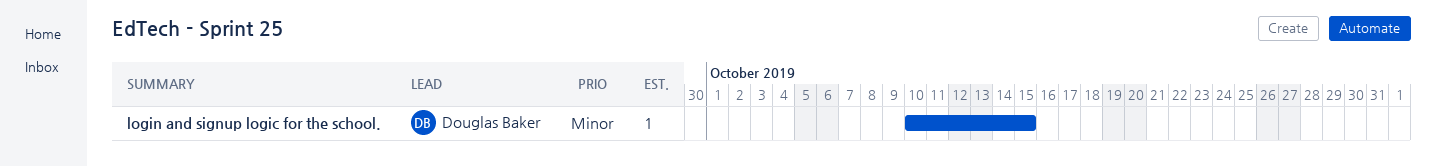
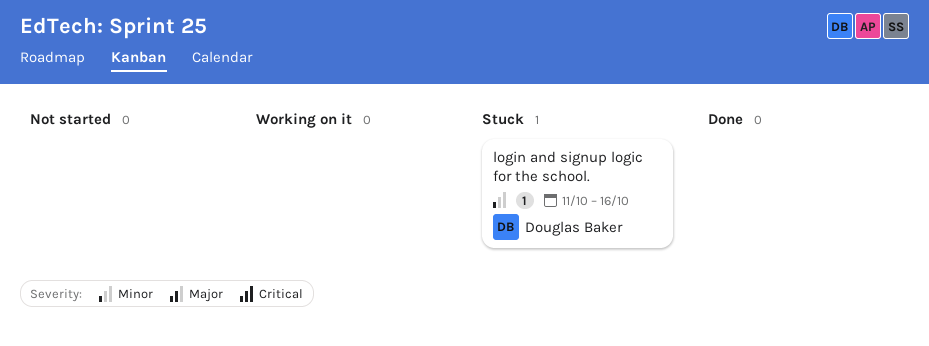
login and signup logic for the school., start: Oct 10 -> Oct 11
login and signup logic for the school., due: Oct 15 -> Oct 16

